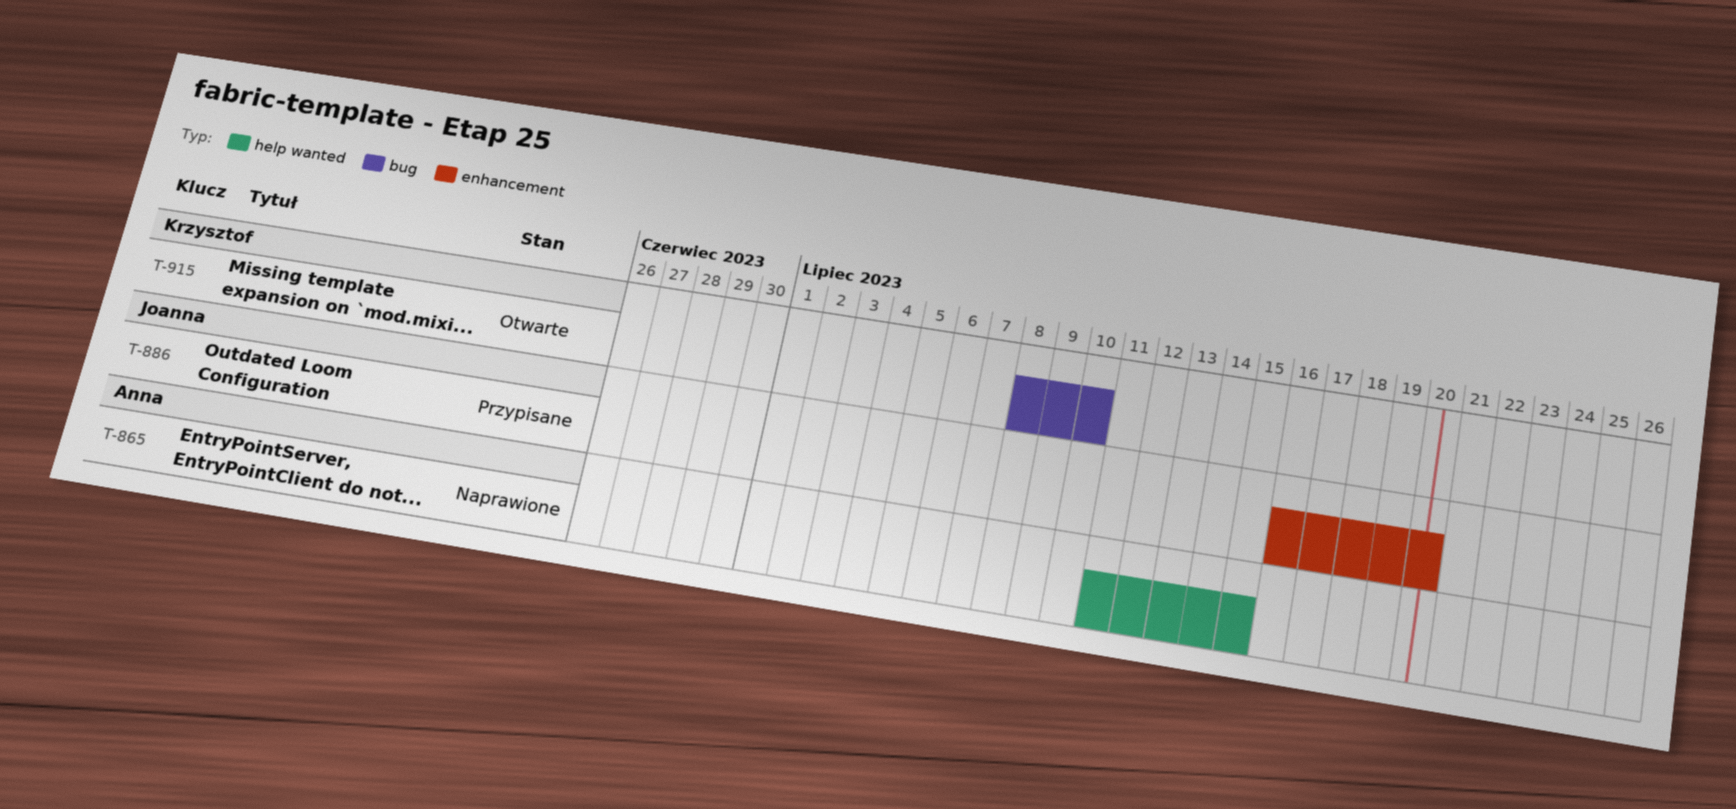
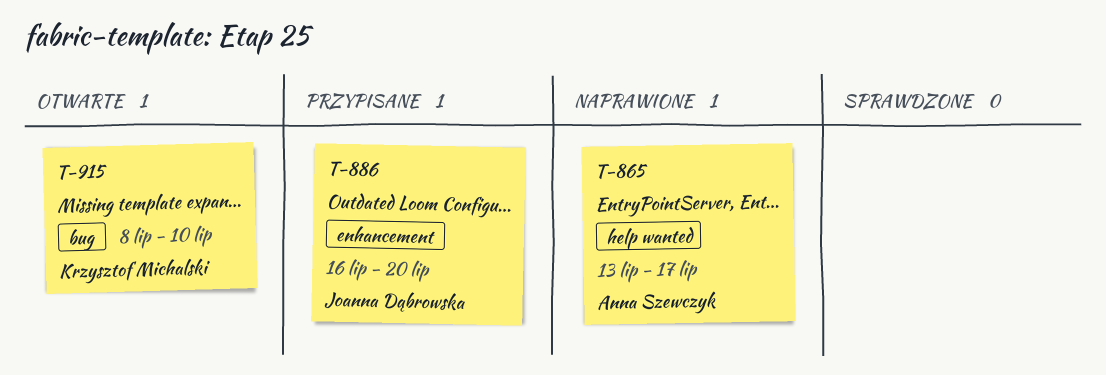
T-865, start: Jul 11 -> Jul 13
T-865, due: Jul 15 -> Jul 17

